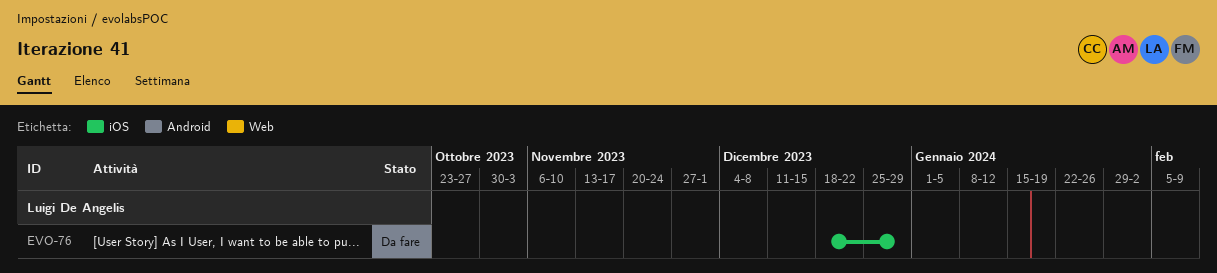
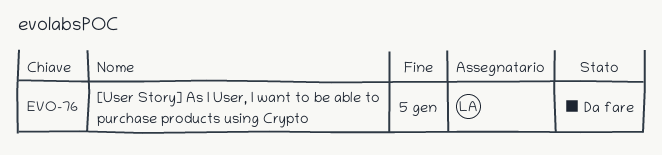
EVO-76, due: Dec 29 -> Jan 5

